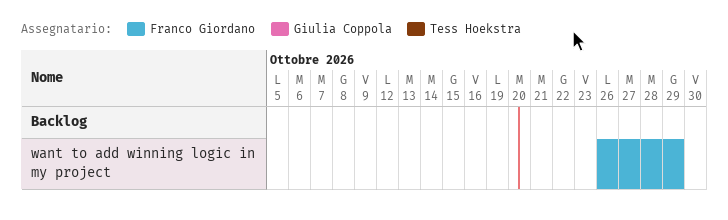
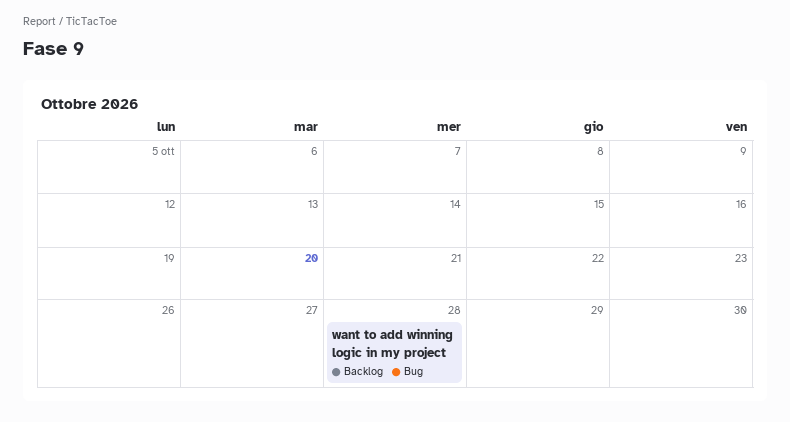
want to add winning logic in my project, due: Oct 29 -> Oct 28

